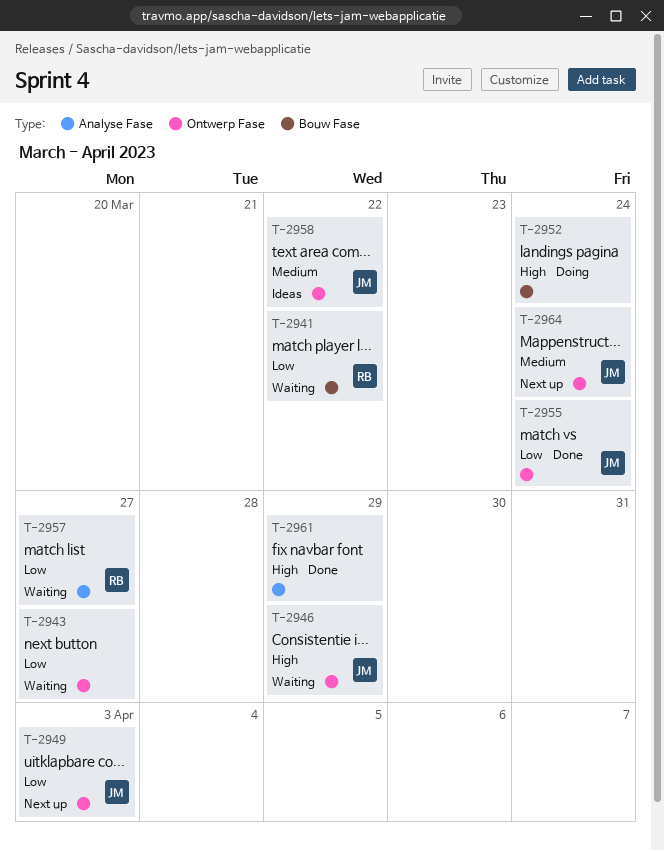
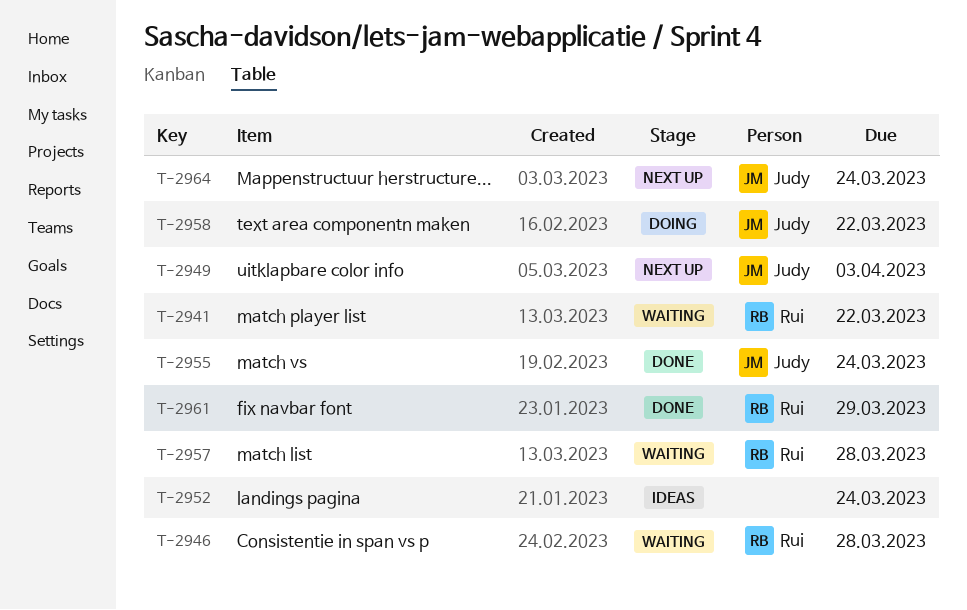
T-2943: present -> none
T-2946, owner: Judy -> Rui
T-2946, due: Mar 29 -> Mar 28
T-2952, status: Doing -> Ideas
T-2957, due: Mar 27 -> Mar 28
T-2958, status: Ideas -> Doing
T-2961, owner: none -> Rui

